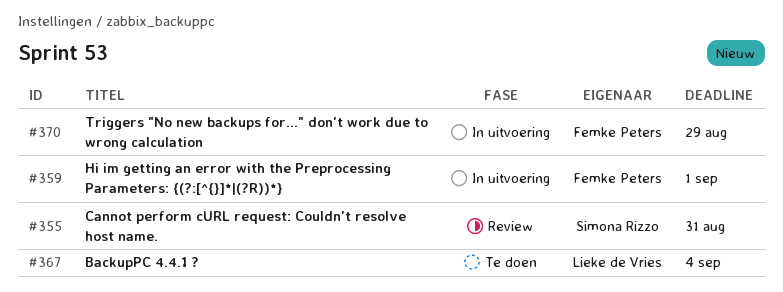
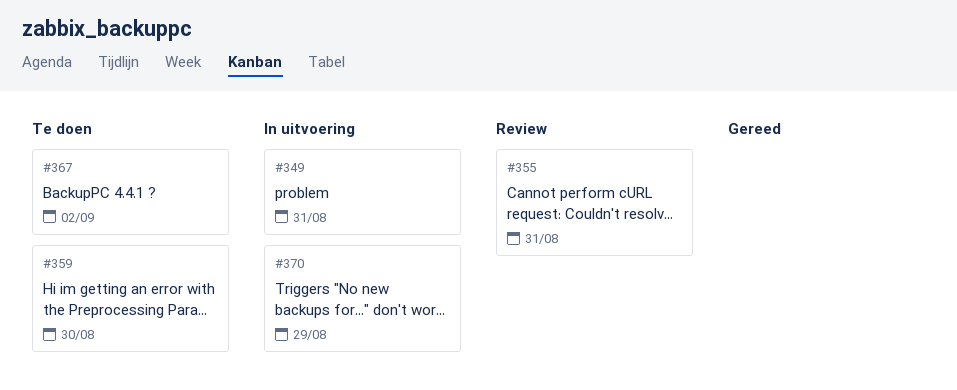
#349: none -> present
#359, status: In uitvoering -> Te doen
#359, due: Sep 1 -> Aug 30
#367, due: Sep 4 -> Sep 2

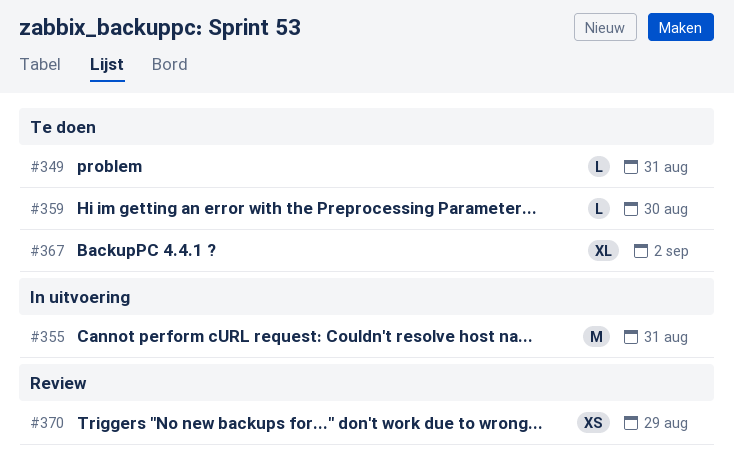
#349, status: In uitvoering -> Te doen
#355, status: Review -> In uitvoering
#370, status: In uitvoering -> Review

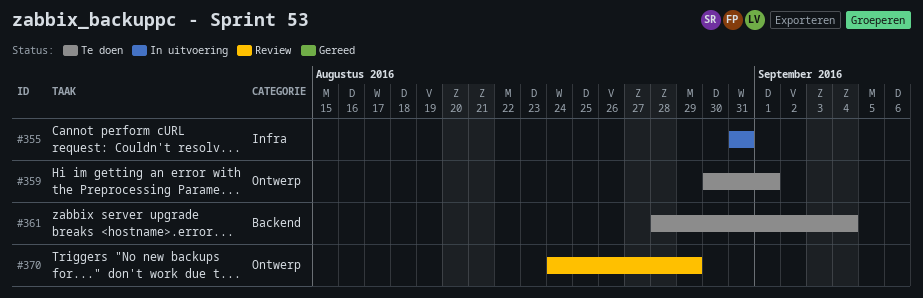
#349: present -> none
#359, due: Aug 30 -> Sep 1
#361: none -> present
#367: present -> none

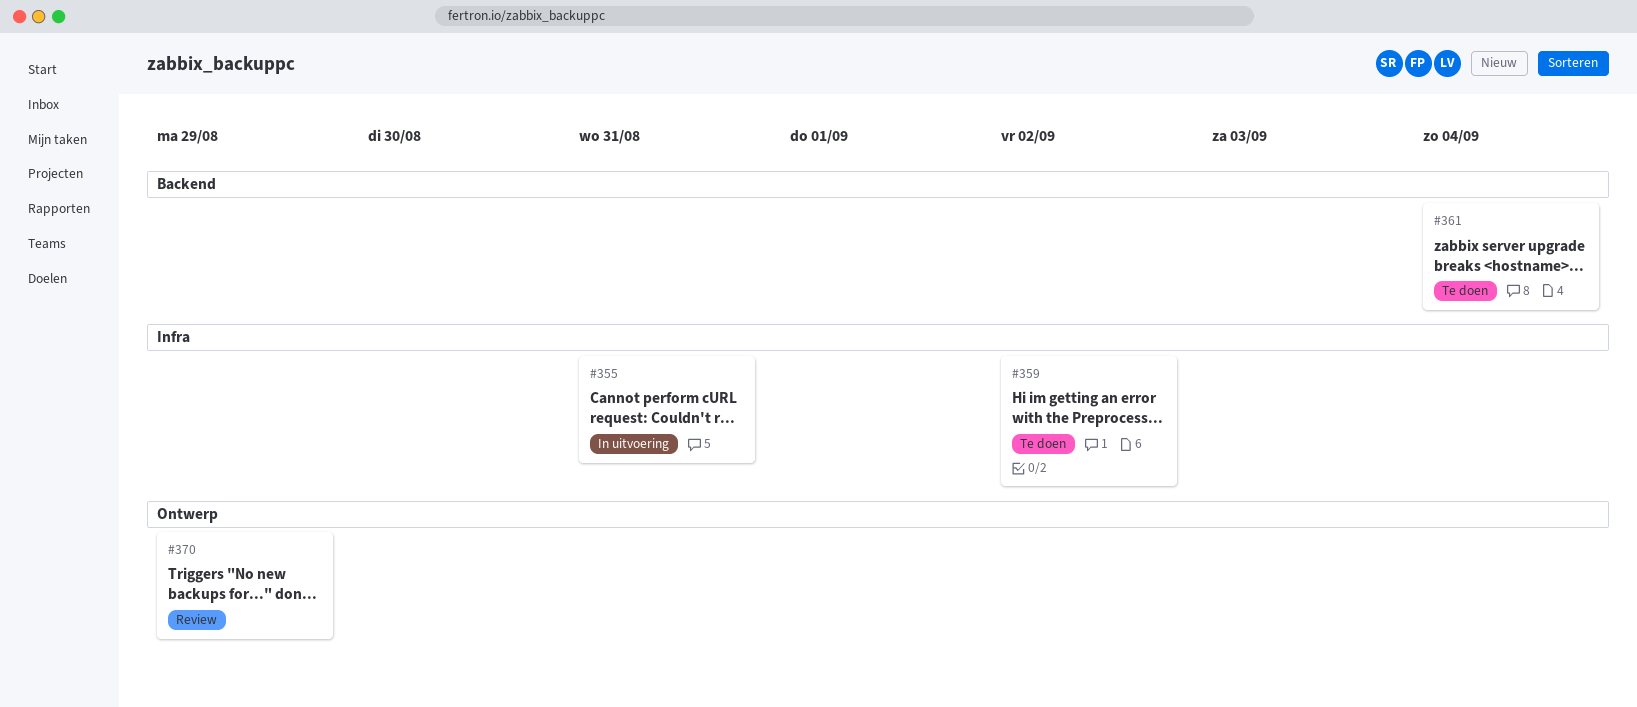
#359, label: Ontwerp -> Infra
#359, due: Sep 1 -> Sep 2

